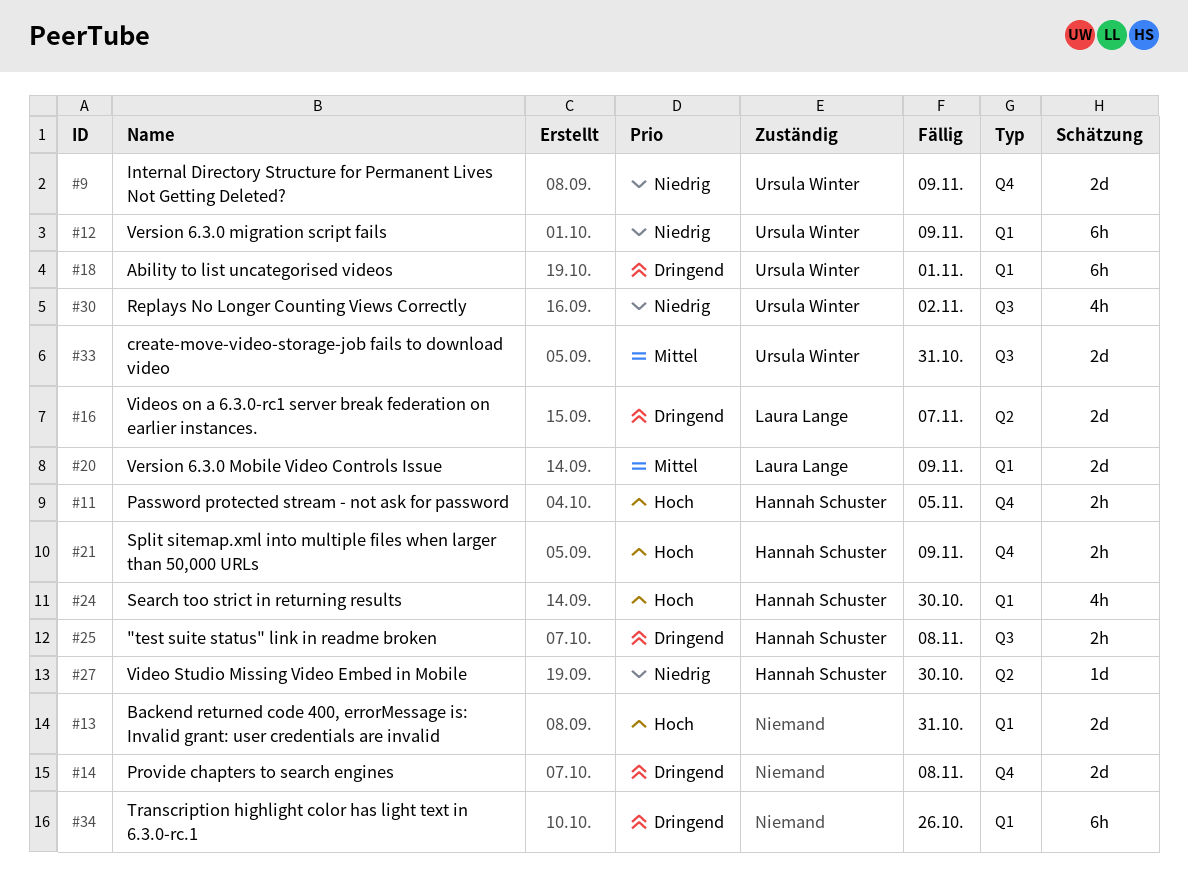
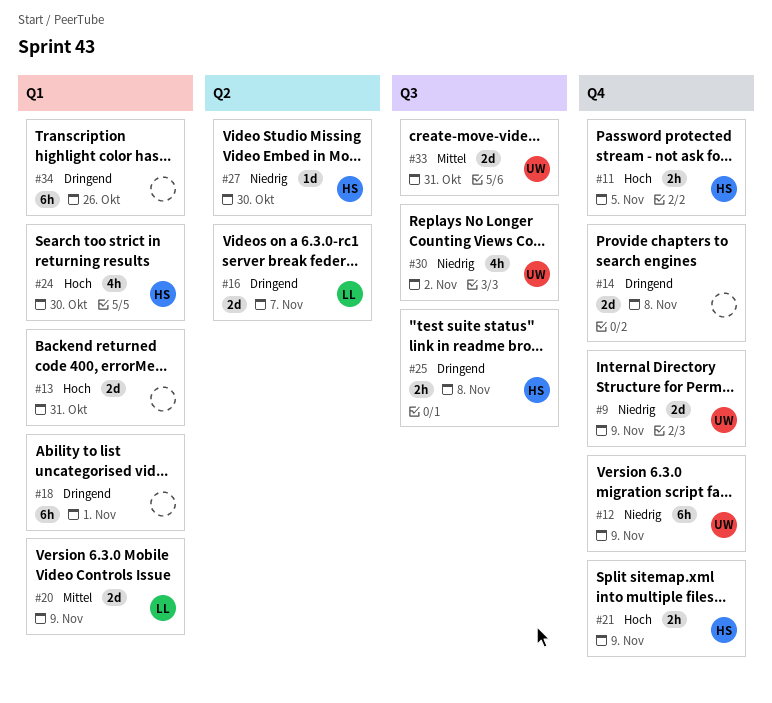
#12, label: Q1 -> Q4
#18, owner: Ursula Winter -> none

